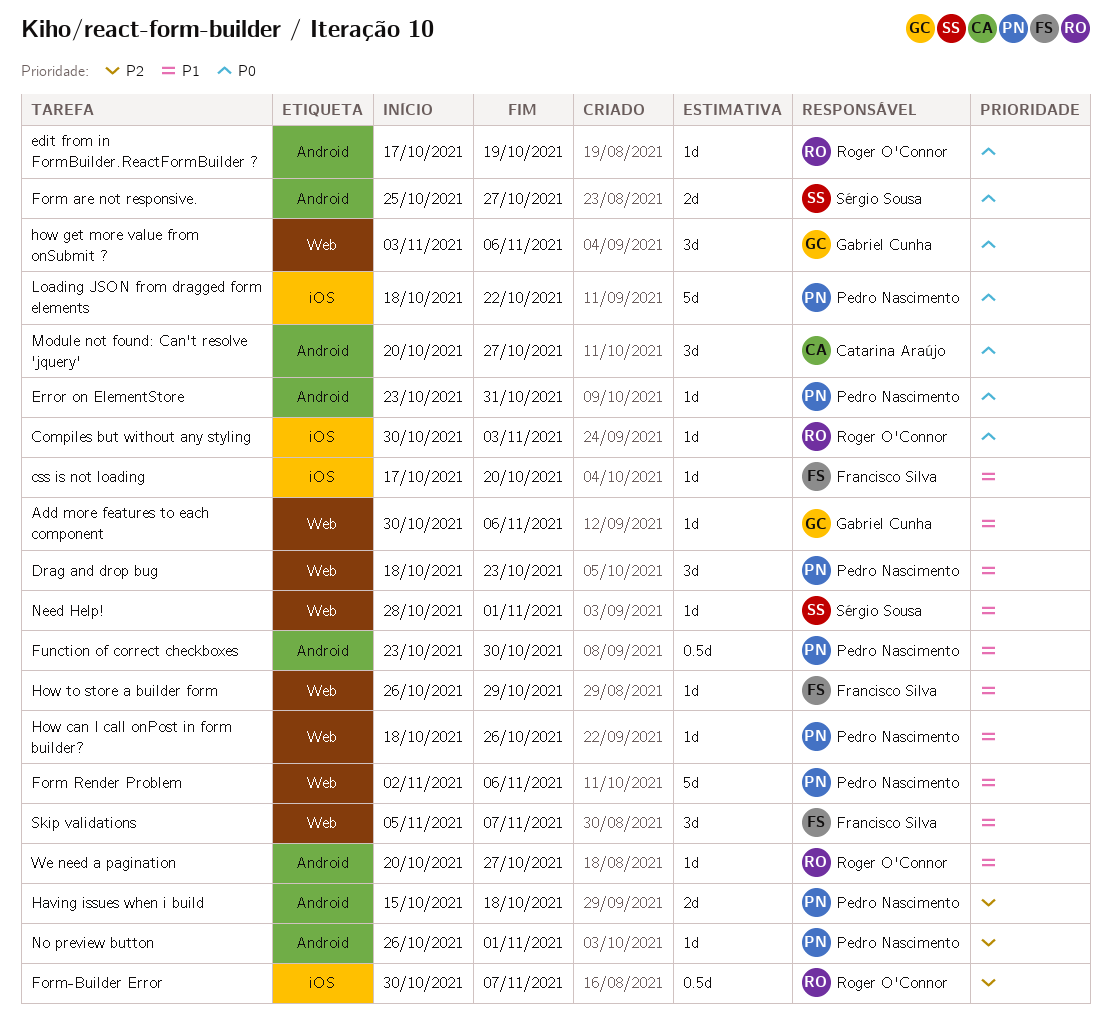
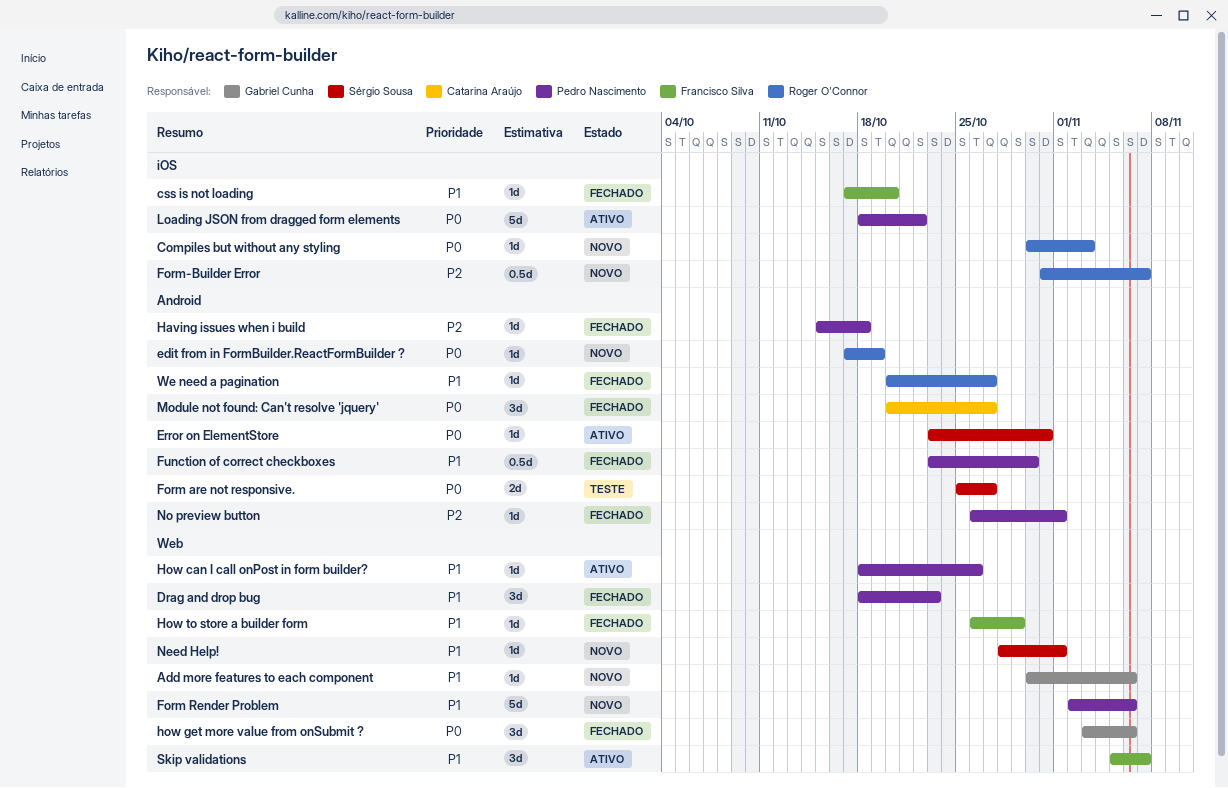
Error on ElementStore, owner: Pedro Nascimento -> Sérgio Sousa
Form-Builder Error, start: Oct 30 -> Oct 31
Having issues when i build, estimate: 2d -> 1d

